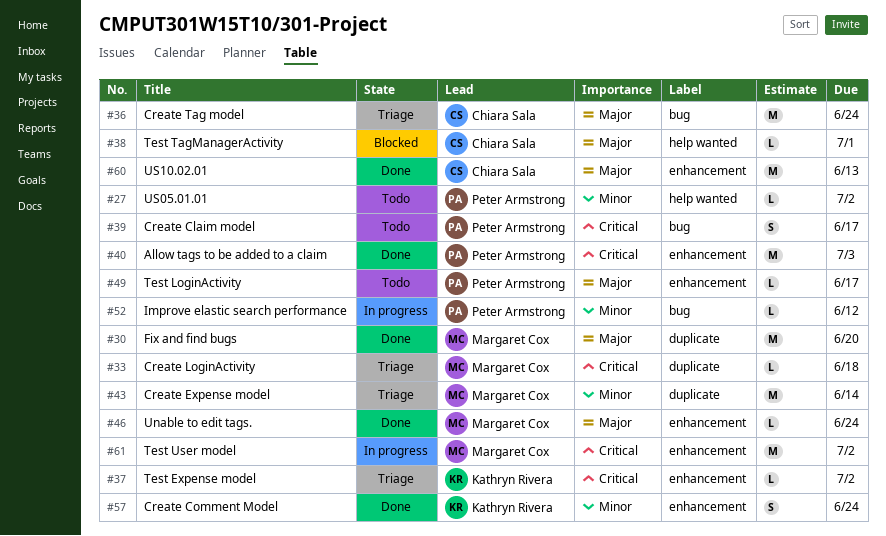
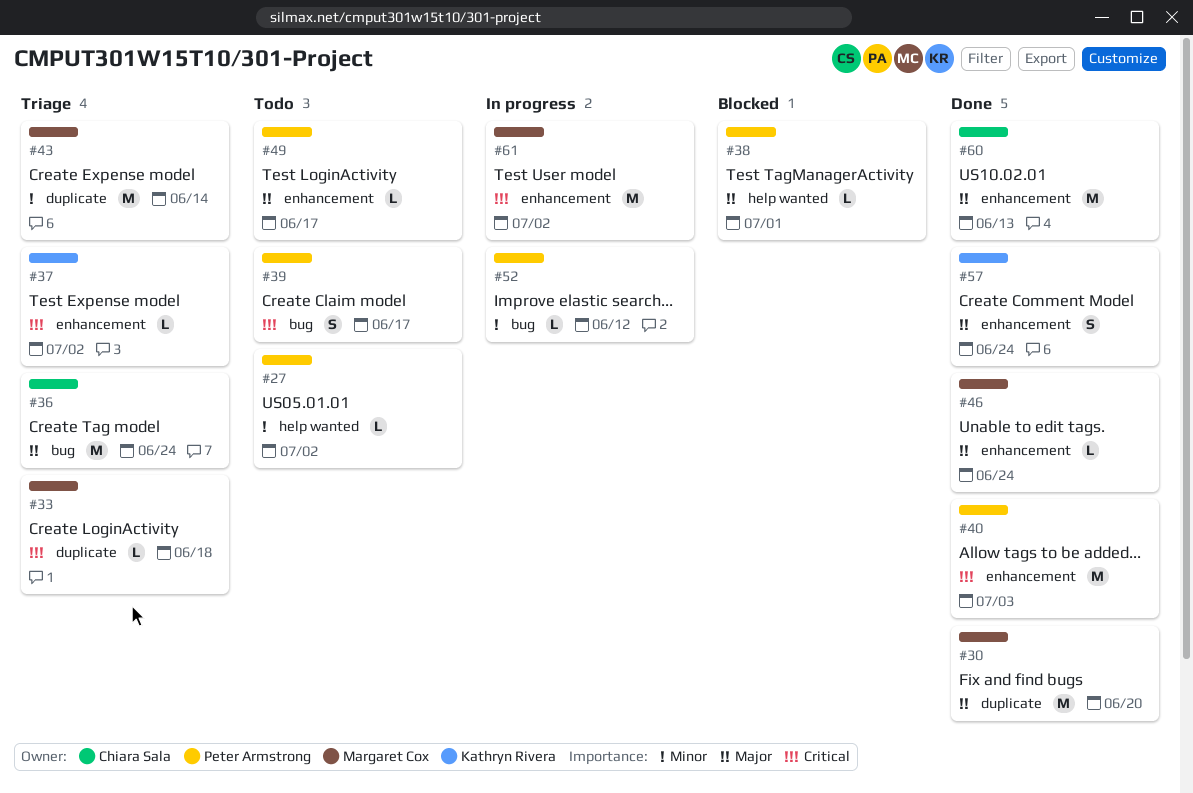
#38, owner: Chiara Sala -> Peter Armstrong
#57, priority: Minor -> Major

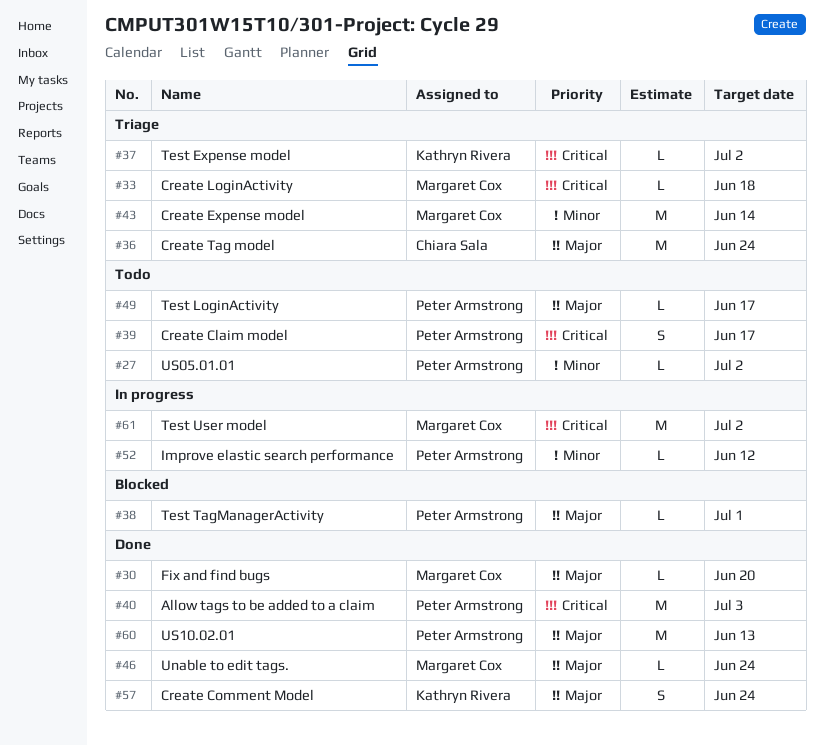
#30, estimate: M -> L
#60, owner: Chiara Sala -> Peter Armstrong

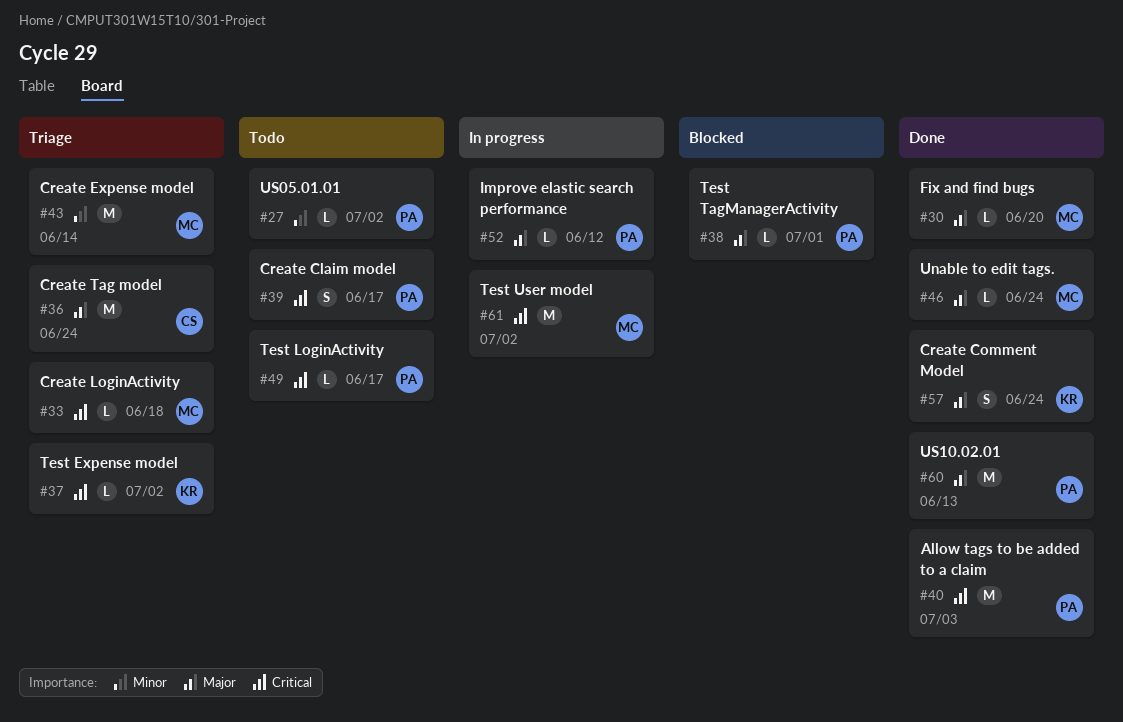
#49, priority: Major -> Critical
#52, priority: Minor -> Major

